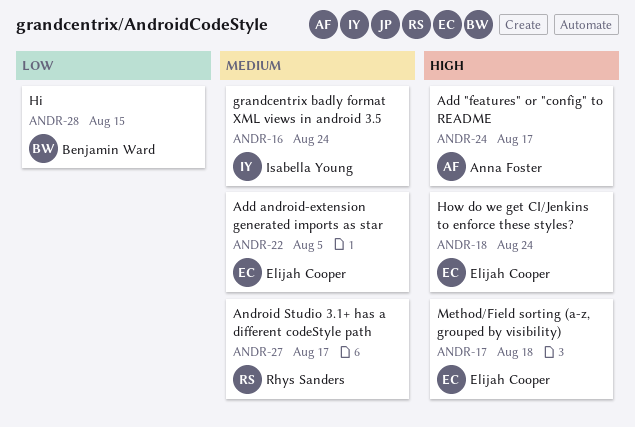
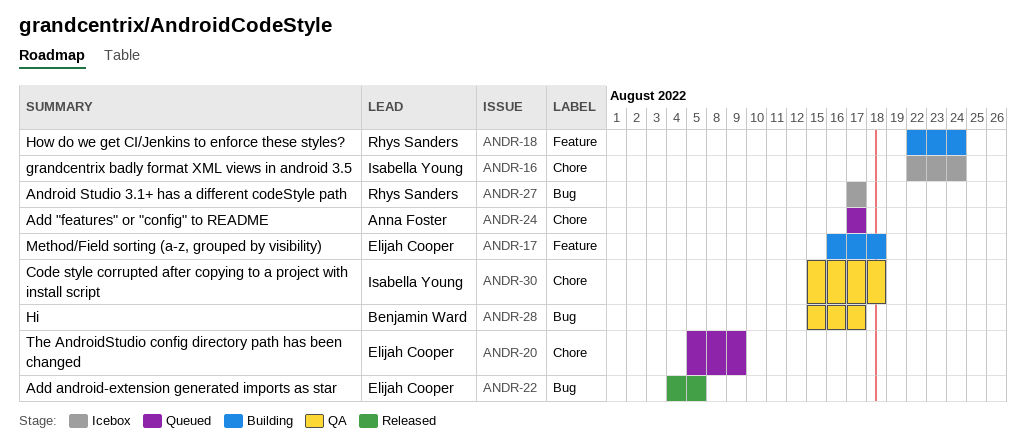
ANDR-18, owner: Elijah Cooper -> Rhys Sanders
ANDR-20: none -> present
ANDR-28, due: Aug 15 -> Aug 17
ANDR-30: none -> present

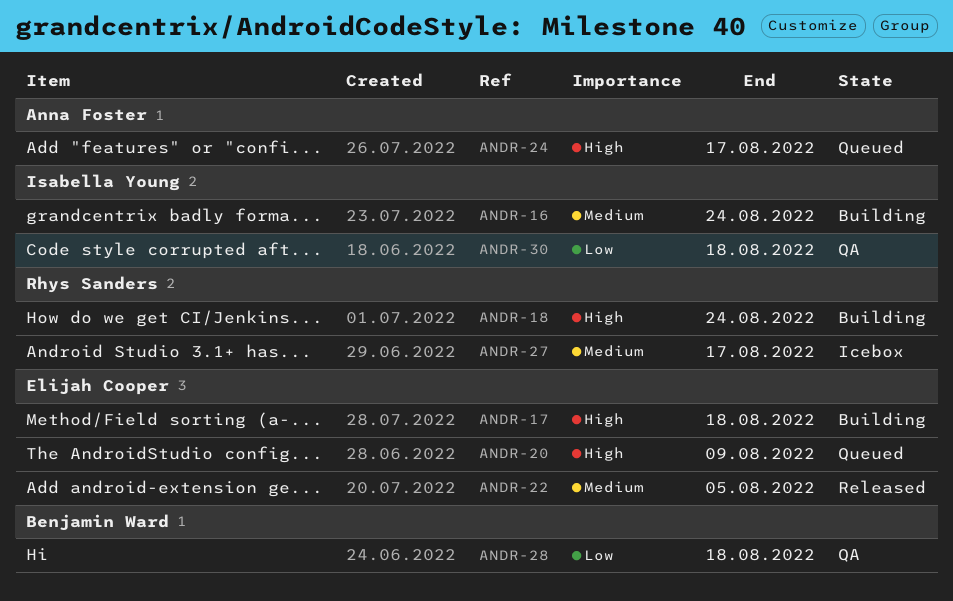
ANDR-16, status: Icebox -> Building
ANDR-28, due: Aug 17 -> Aug 18

